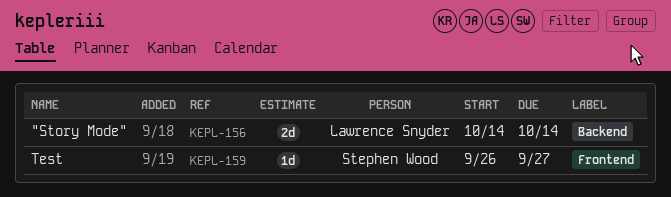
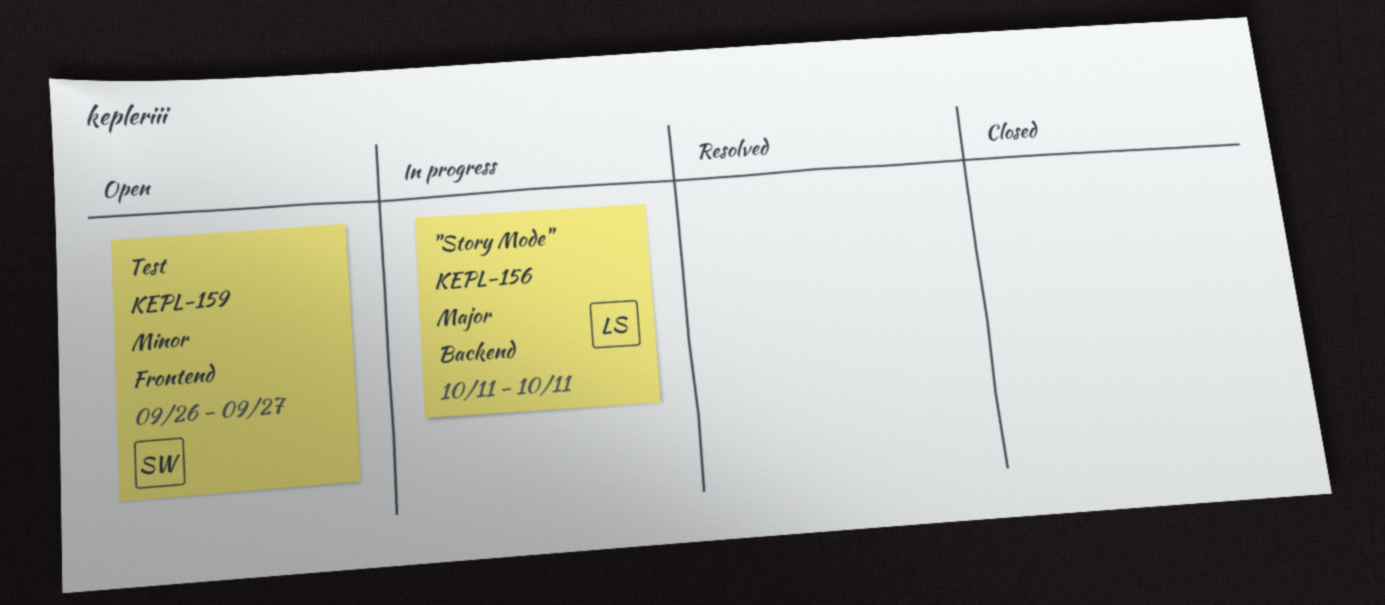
KEPL-156, start: Oct 14 -> Oct 11
KEPL-156, due: Oct 14 -> Oct 11

